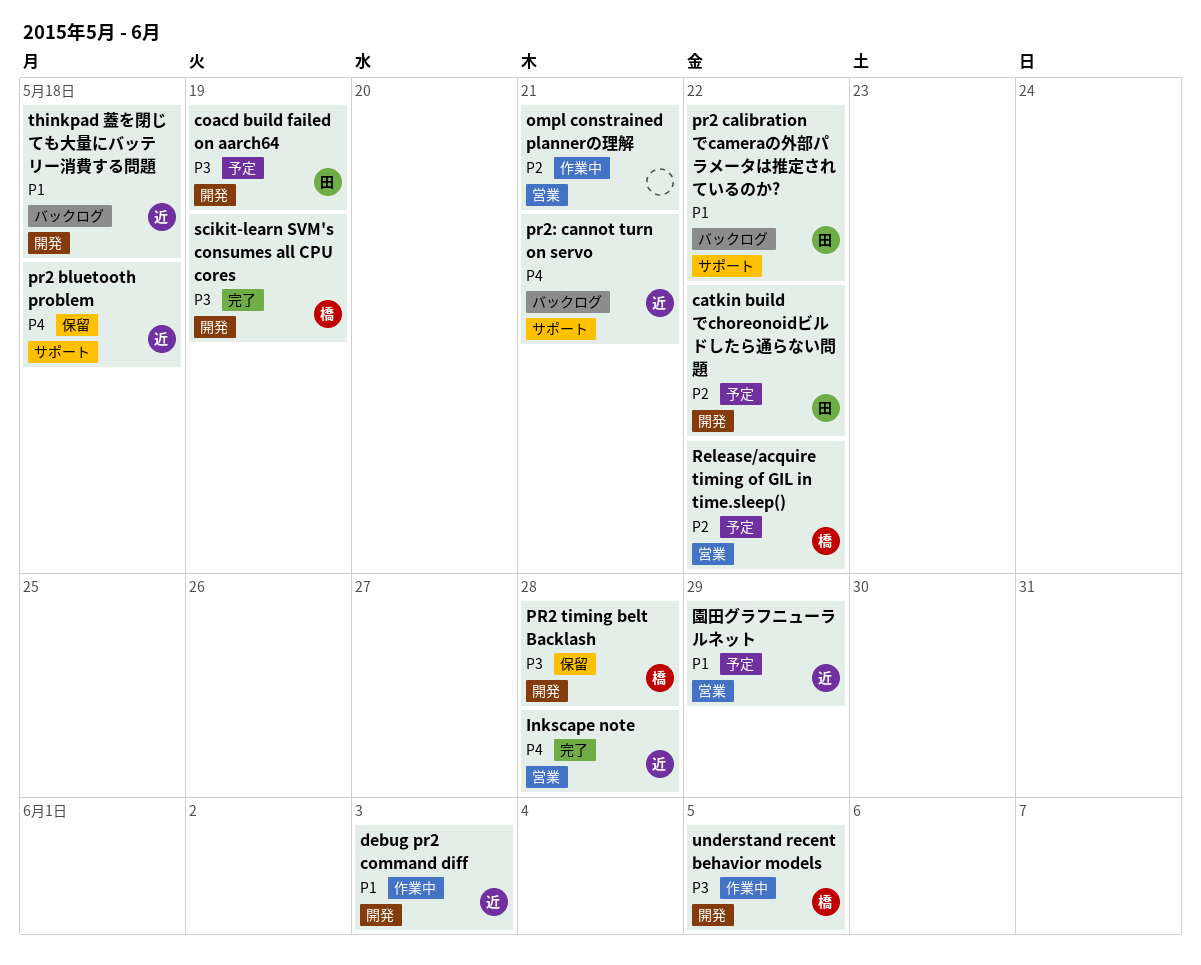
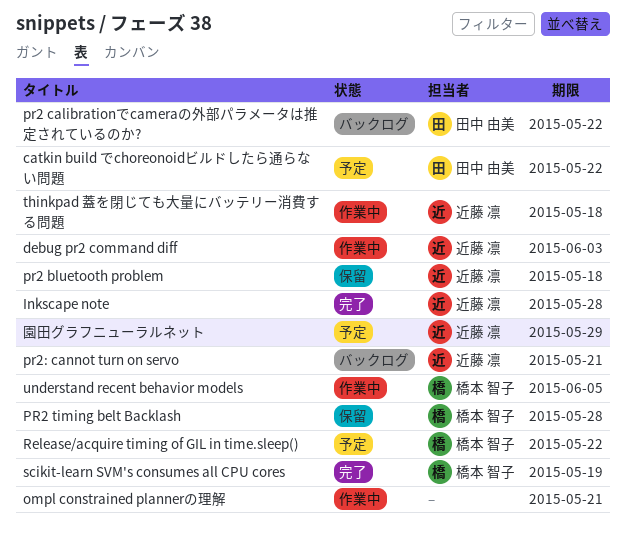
coacd build failed on aarch64: present -> none
thinkpad 蓋を閉じても大量にバッテリー消費する問題, status: バックログ -> 作業中

